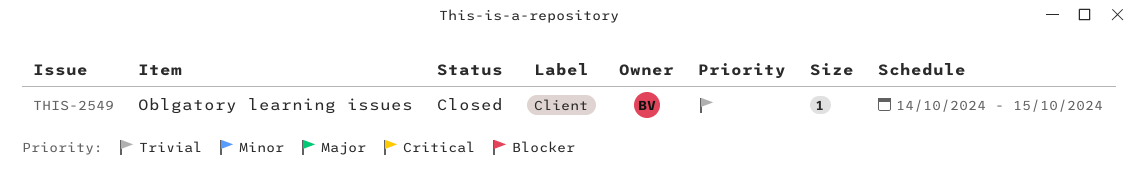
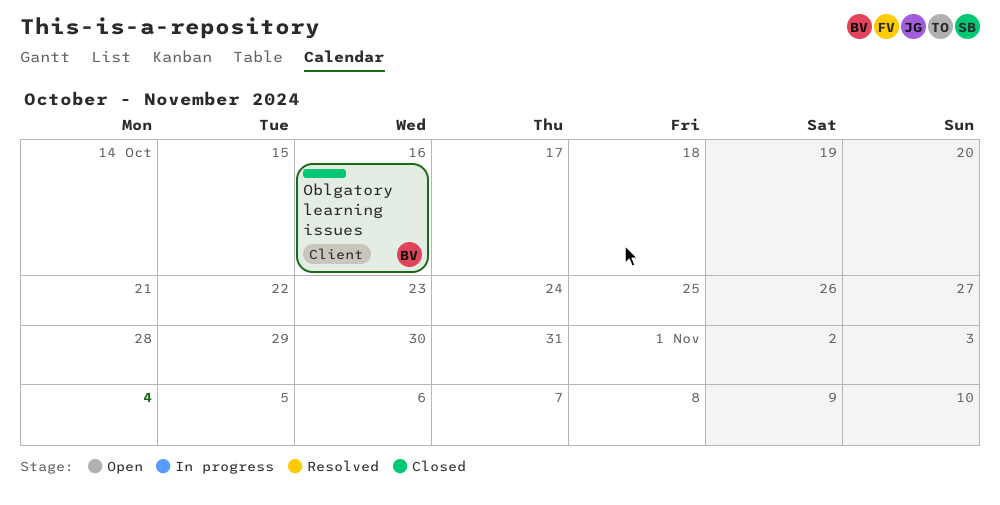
Oblgatory learning issues, due: Oct 15 -> Oct 16

